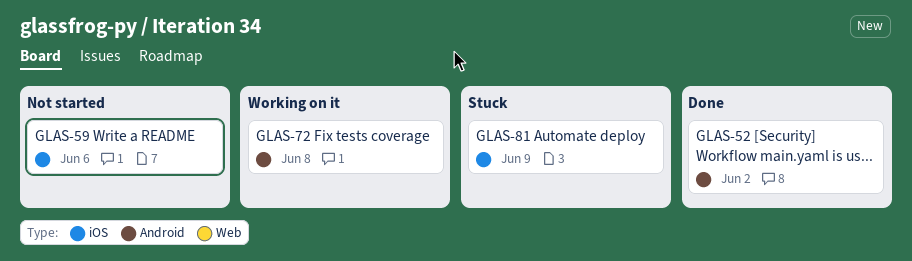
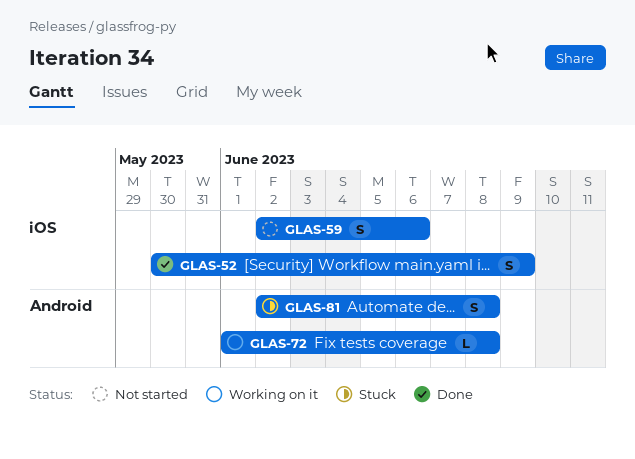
GLAS-52, label: Android -> iOS
GLAS-52, due: Jun 2 -> Jun 9
GLAS-81, label: iOS -> Android
GLAS-81, due: Jun 9 -> Jun 8

